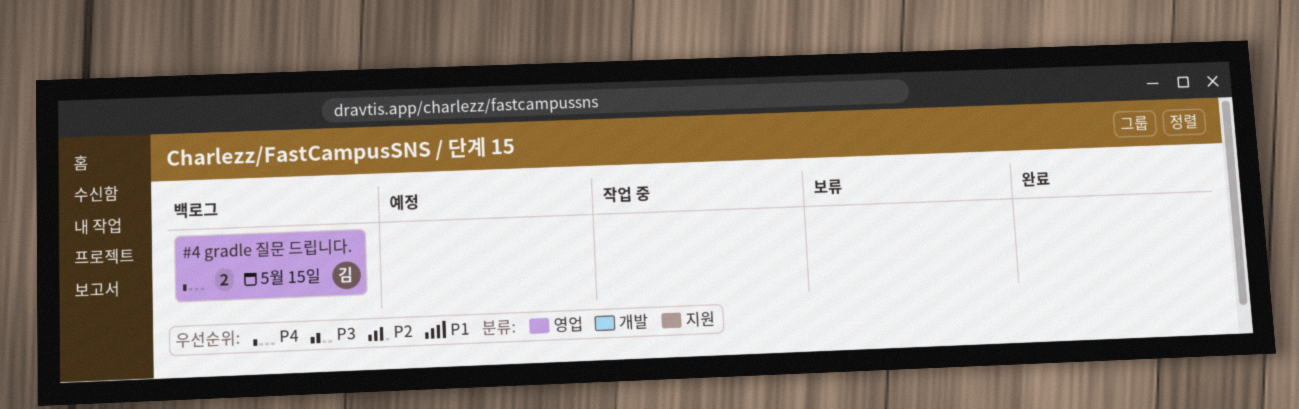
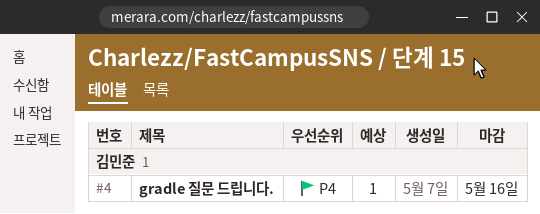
#4, estimate: 2 -> 1
#4, due: May 15 -> May 16

